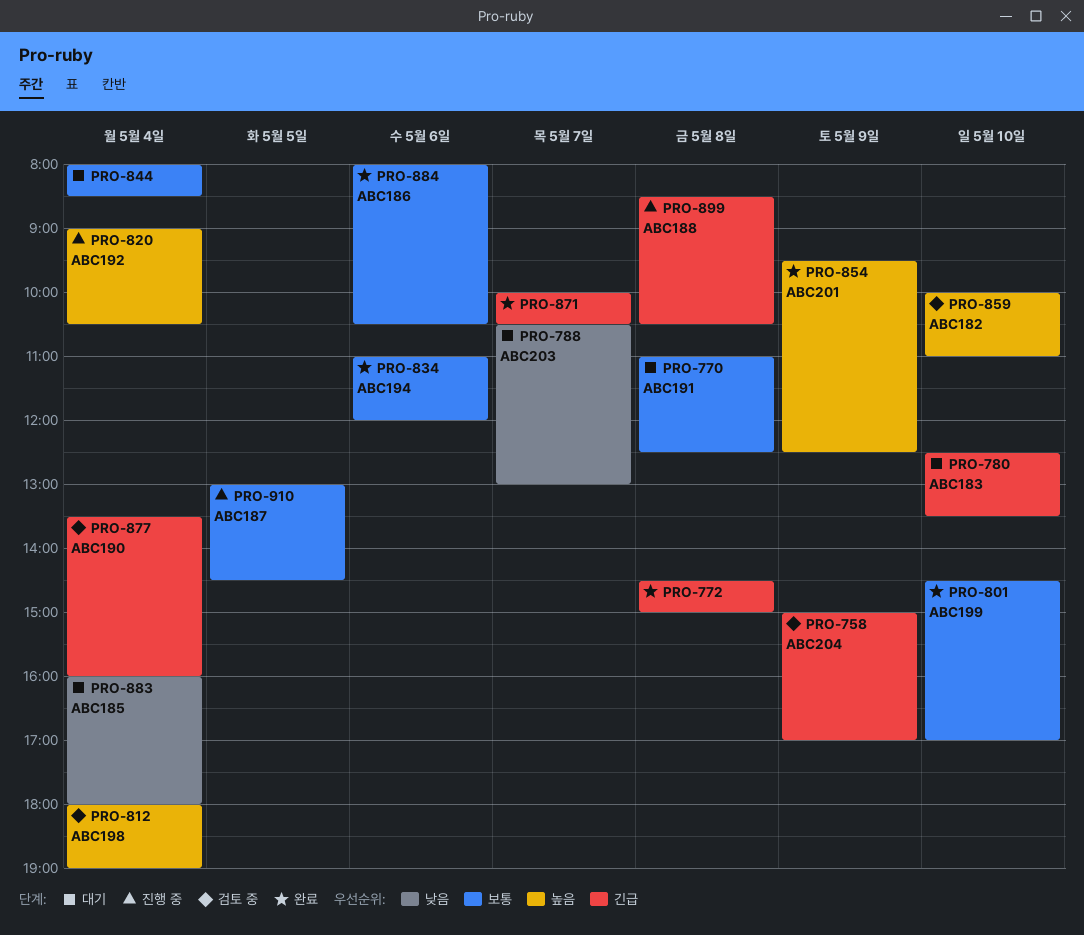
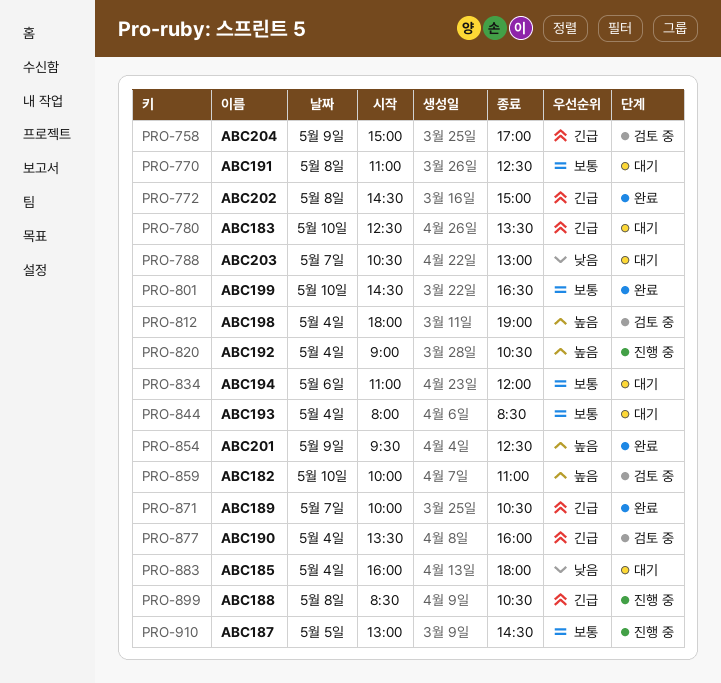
PRO-801, ends: 17:00 -> 16:30
PRO-834, status: 완료 -> 대기
PRO-884: present -> none

